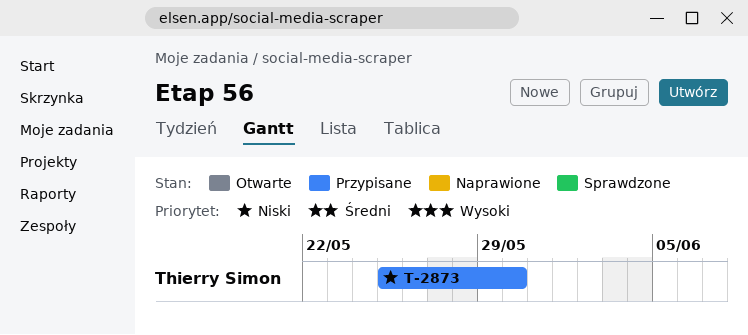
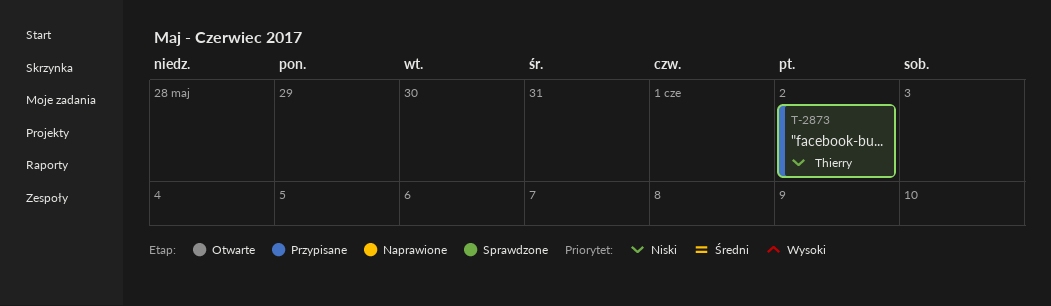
T-2873, due: May 30 -> Jun 2

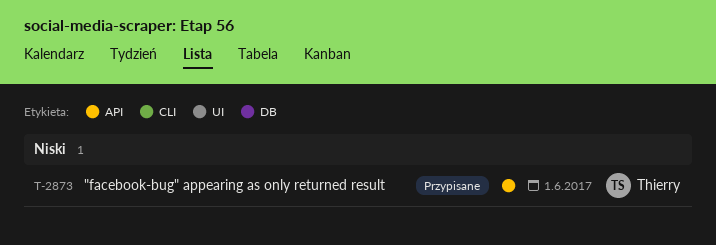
T-2873, due: Jun 2 -> Jun 1

